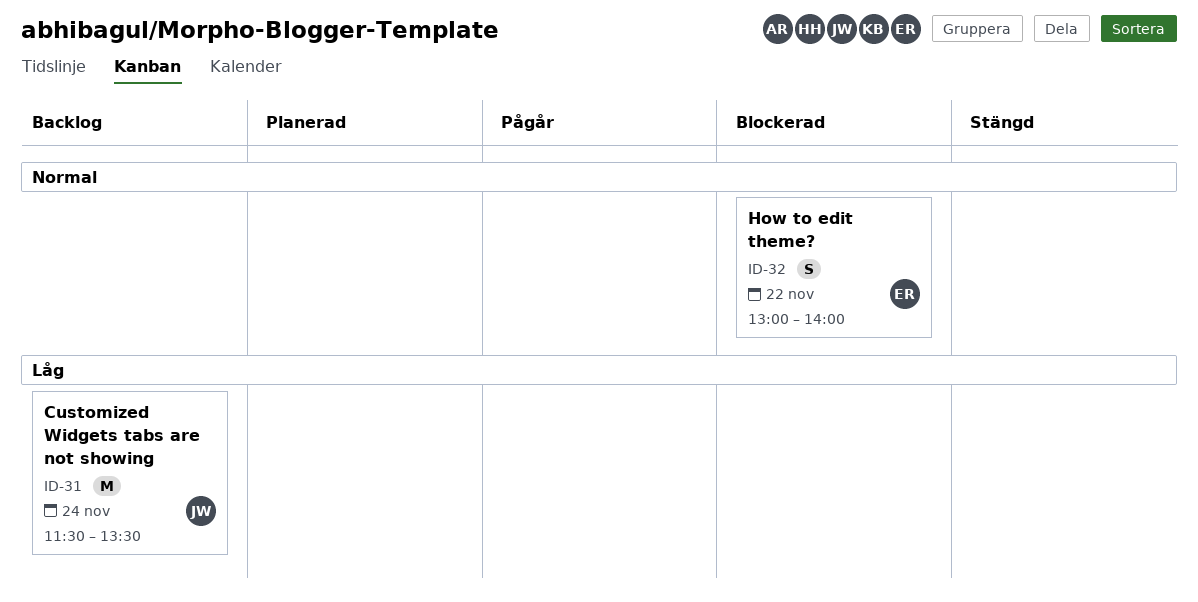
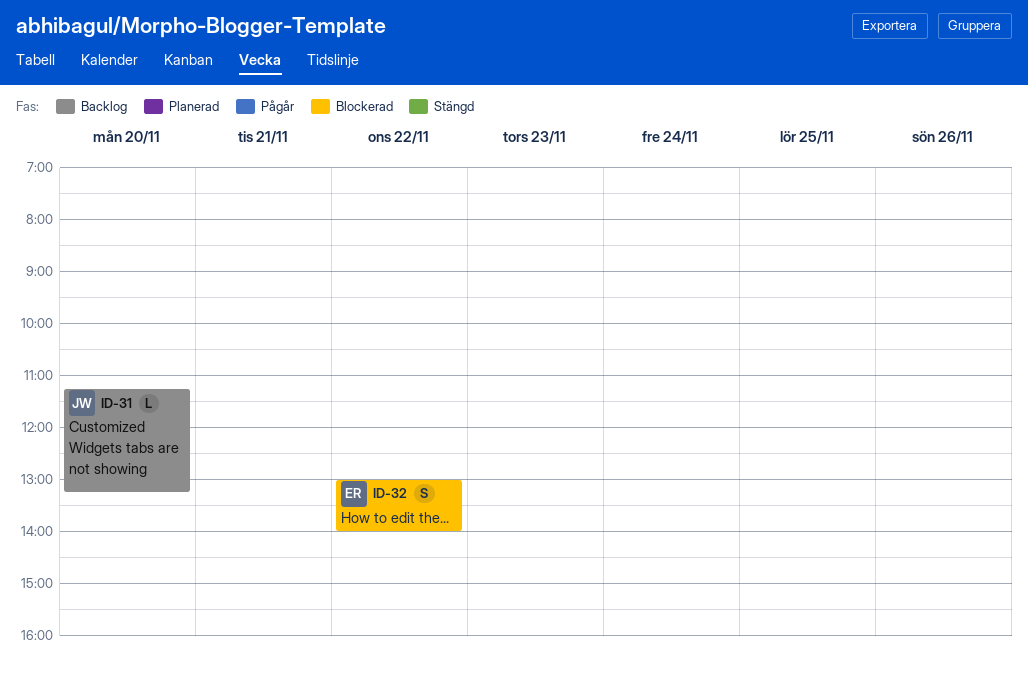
ID-31, estimate: M -> L
ID-31, day: Nov 24 -> Nov 20
ID-31, begins: 11:30 -> 11:15
ID-31, ends: 13:30 -> 13:15

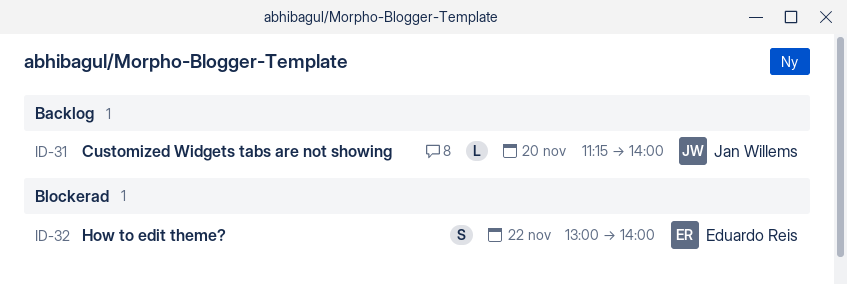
ID-31, ends: 13:15 -> 14:00

